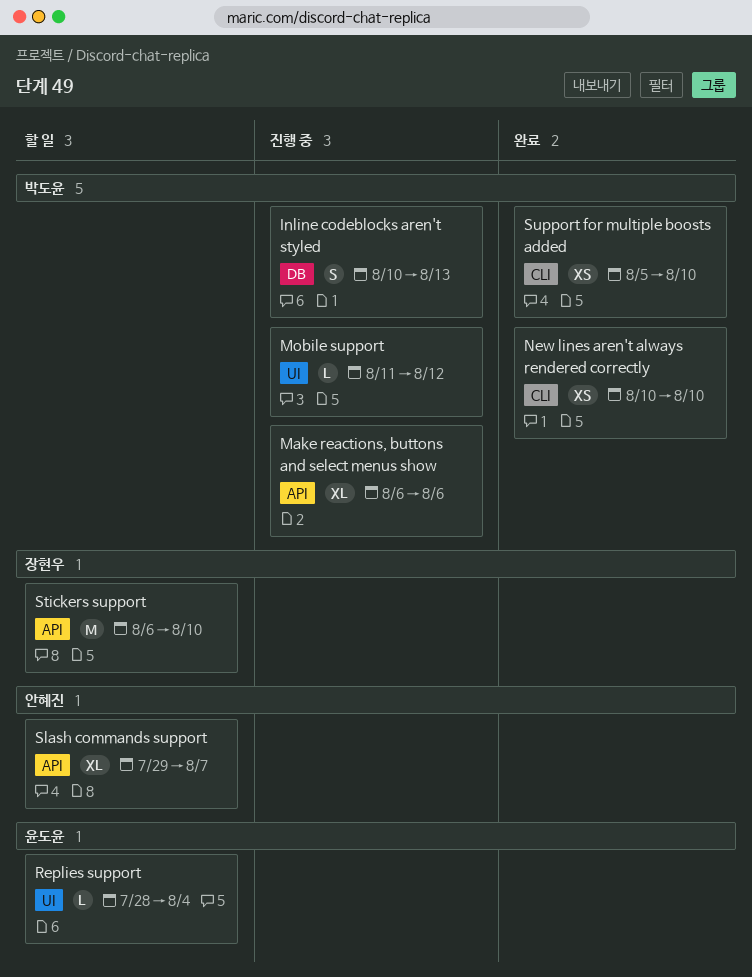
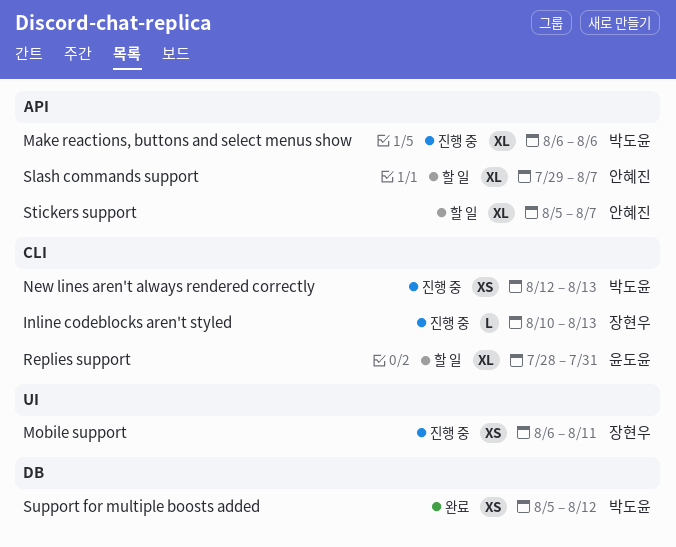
Inline codeblocks aren't styled, owner: 박도윤 -> 장현우
Inline codeblocks aren't styled, label: DB -> CLI
Inline codeblocks aren't styled, estimate: S -> L
Mobile support, owner: 박도윤 -> 장현우
Mobile support, estimate: L -> XS
Mobile support, start: Aug 11 -> Aug 6
Mobile support, due: Aug 12 -> Aug 11
New lines aren't always rendered correctly, status: 완료 -> 진행 중
New lines aren't always rendered correctly, start: Aug 10 -> Aug 12
New lines aren't always rendered correctly, due: Aug 10 -> Aug 13
Replies support, label: UI -> CLI
Replies support, estimate: L -> XL
Replies support, due: Aug 4 -> Jul 31
Stickers support, owner: 장현우 -> 안혜진
Stickers support, estimate: M -> XL
Stickers support, start: Aug 6 -> Aug 5
Stickers support, due: Aug 10 -> Aug 7
Support for multiple boosts added, label: CLI -> DB
Support for multiple boosts added, due: Aug 10 -> Aug 12

